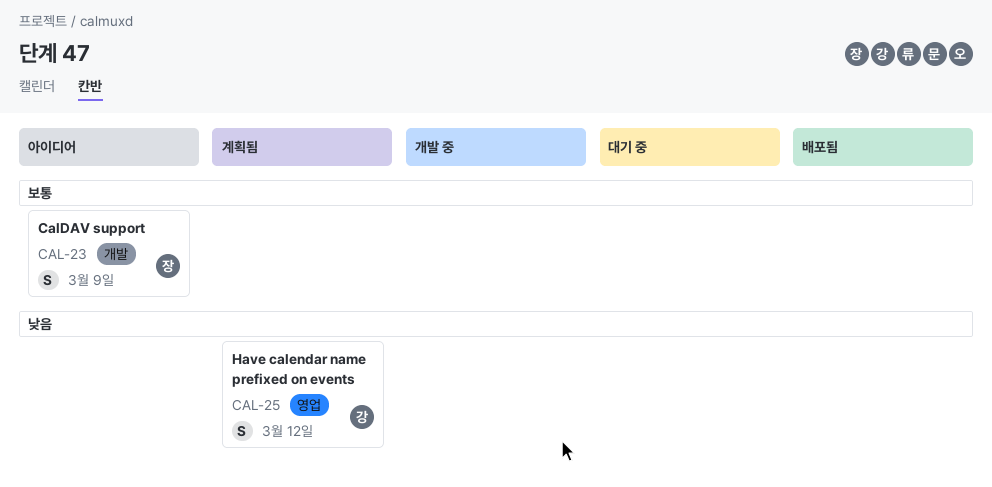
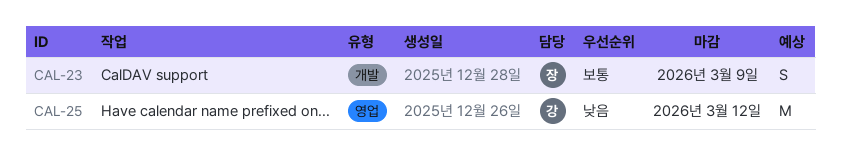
CAL-25, estimate: S -> M

